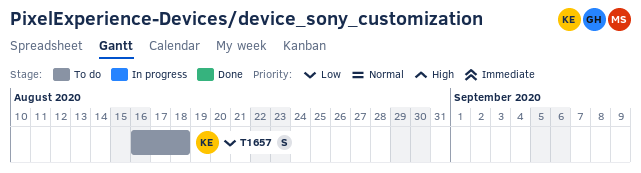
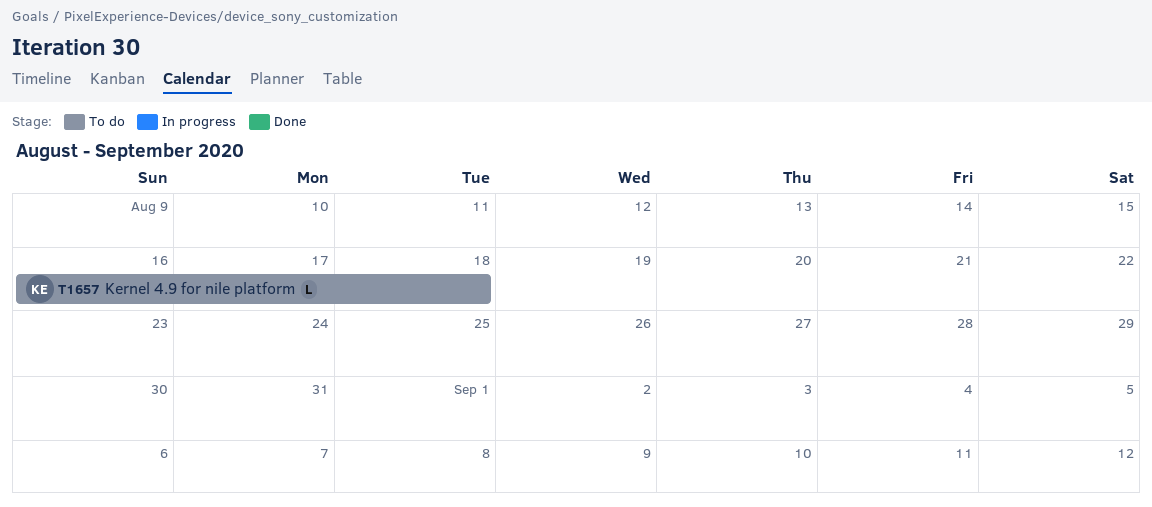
T1657, estimate: S -> L

